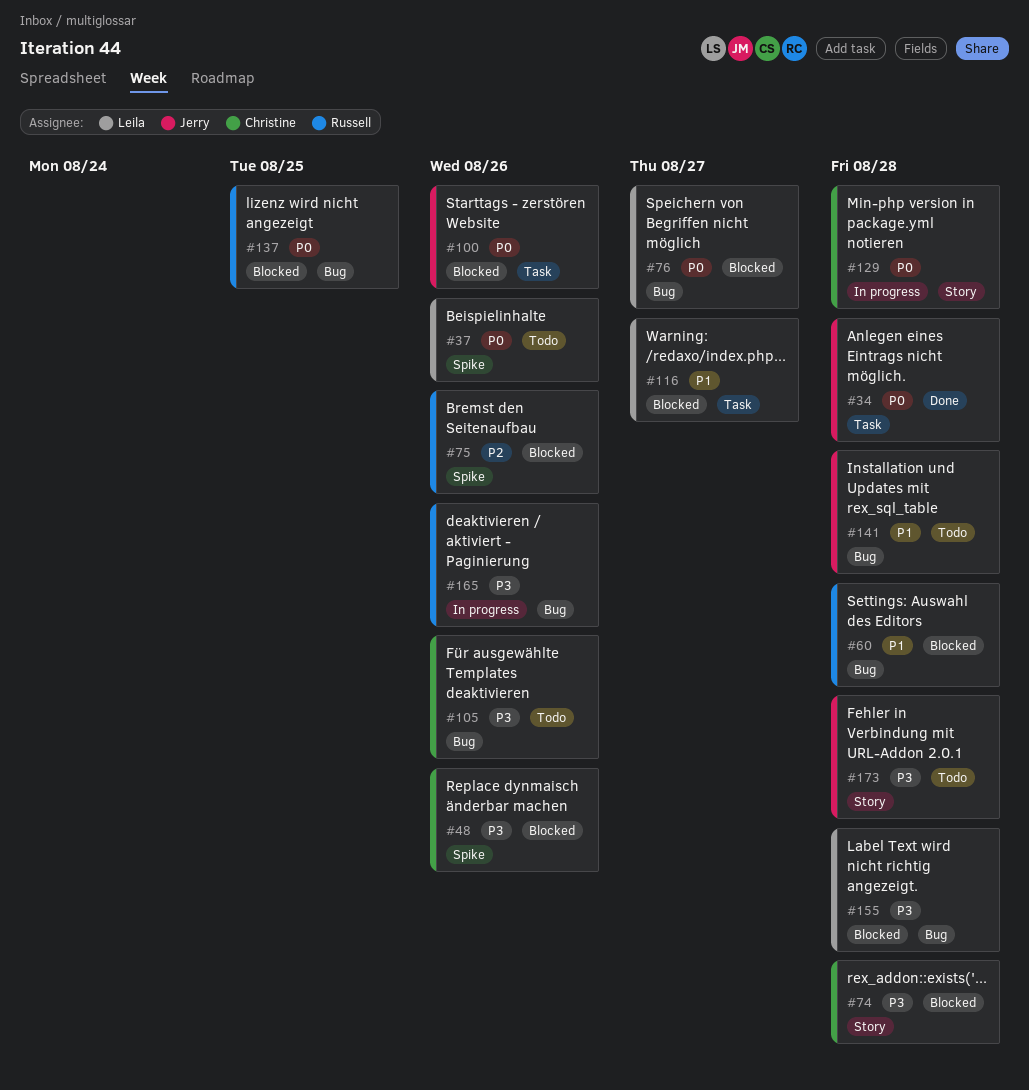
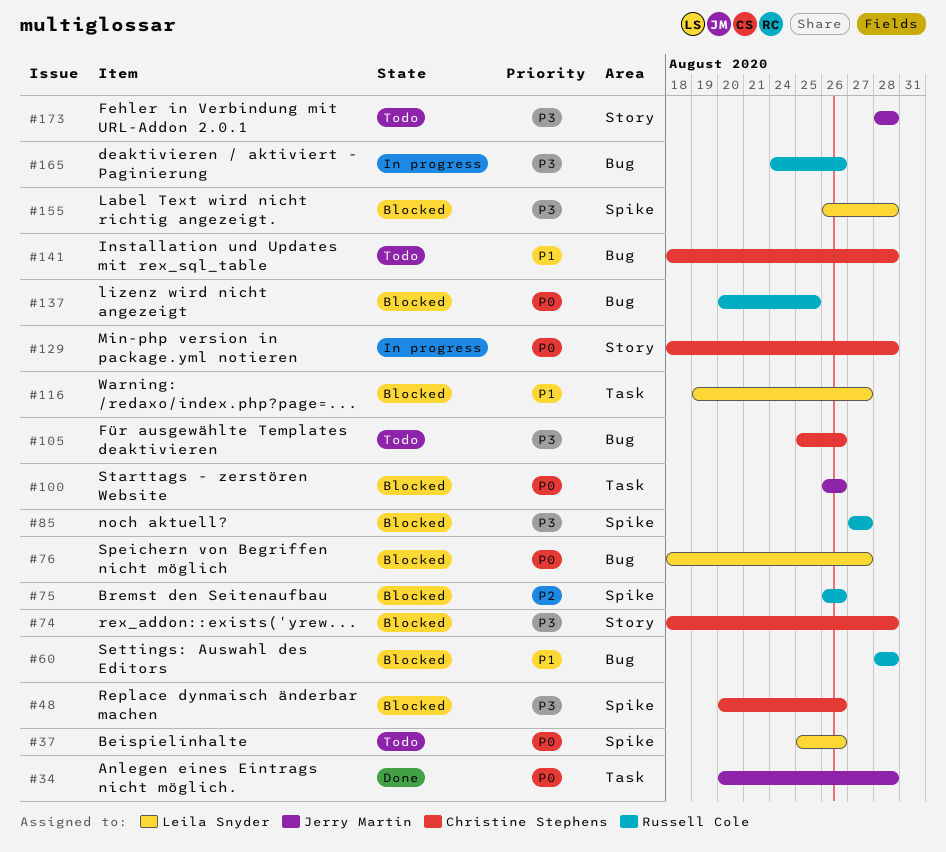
#85: none -> present
#141, owner: Jerry Martin -> Christine Stephens
#155, label: Bug -> Spike

